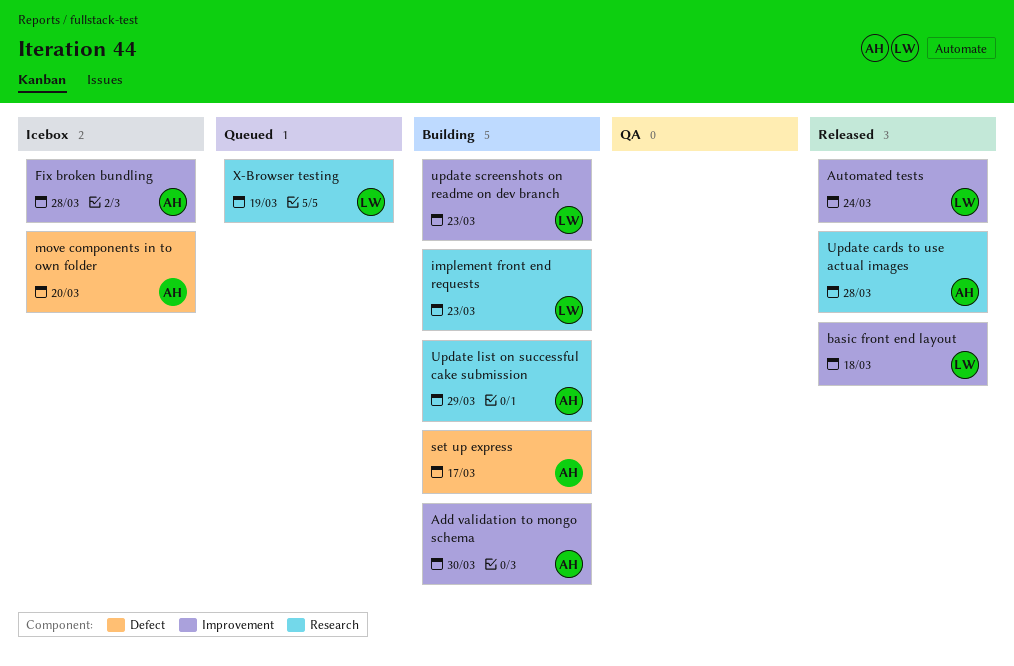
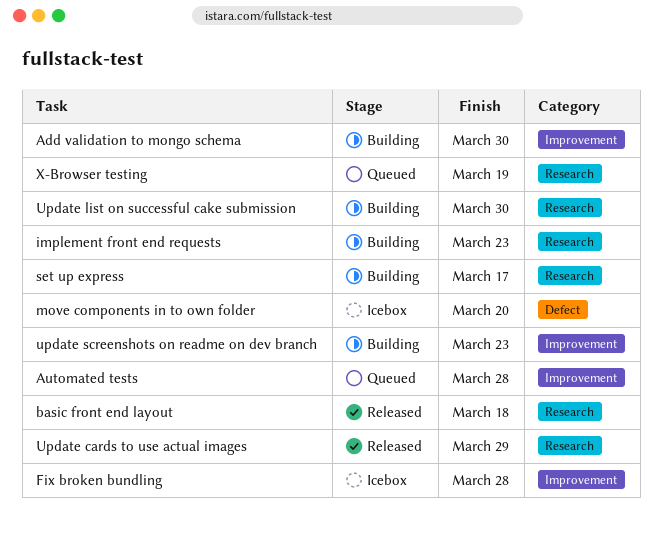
Automated tests, status: Released -> Queued
Automated tests, due: Mar 24 -> Mar 28
basic front end layout, label: Improvement -> Research
set up express, label: Defect -> Research
Update cards to use actual images, due: Mar 28 -> Mar 29
Update list on successful cake submission, due: Mar 29 -> Mar 30

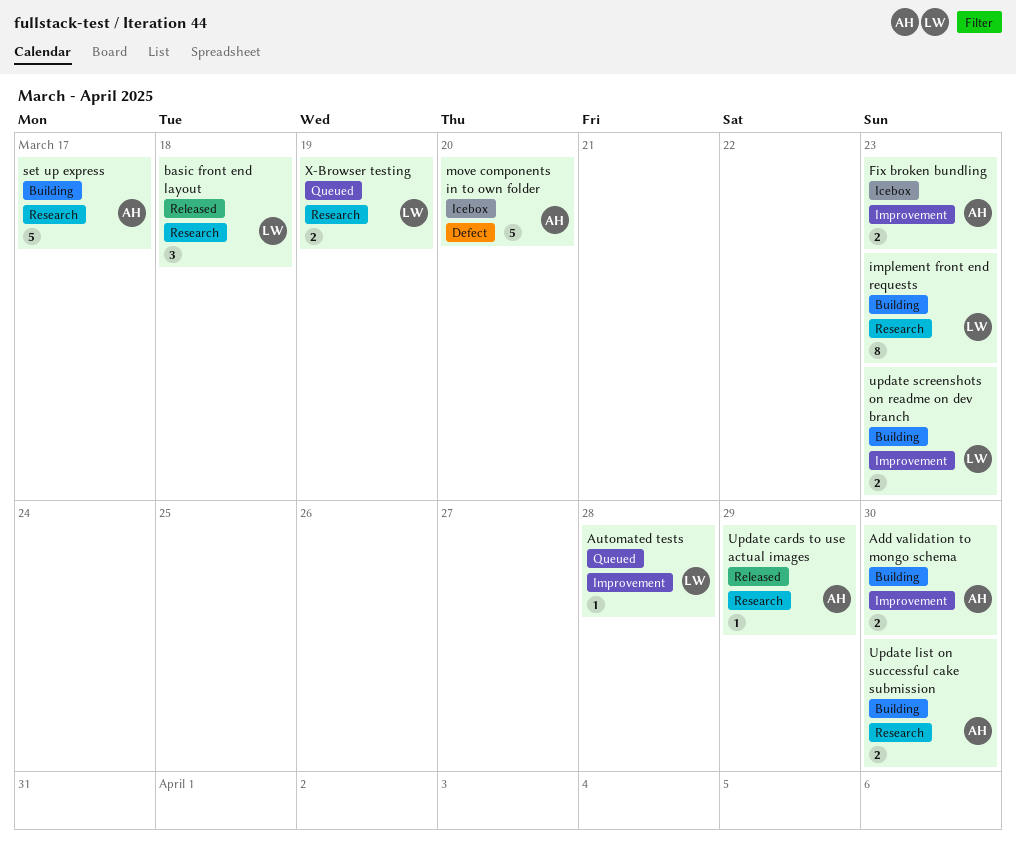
Fix broken bundling, due: Mar 28 -> Mar 23

